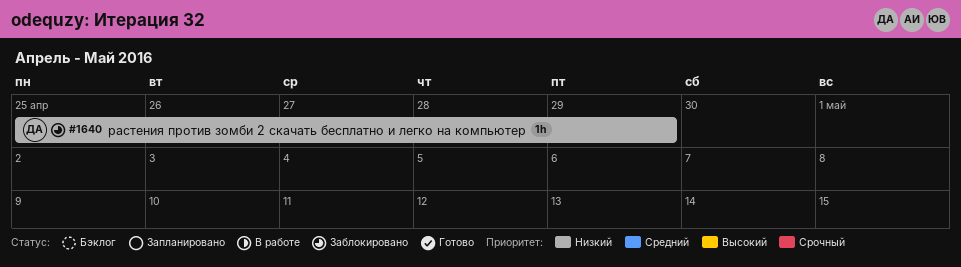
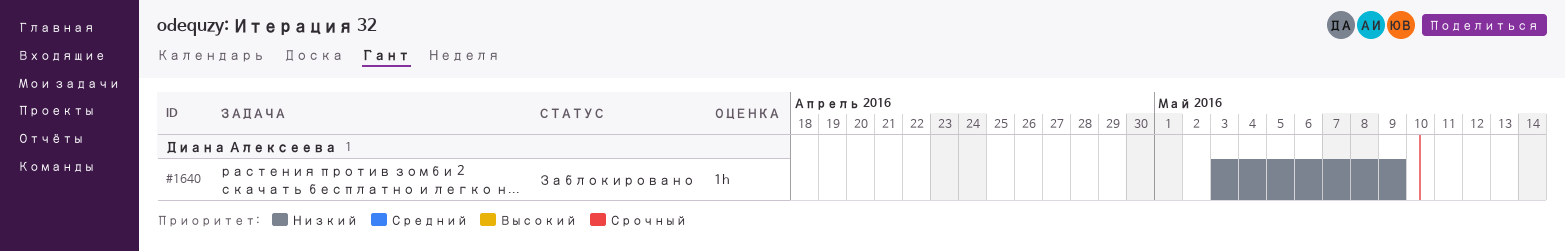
#1640, start: Apr 25 -> May 3
#1640, due: Apr 29 -> May 9

